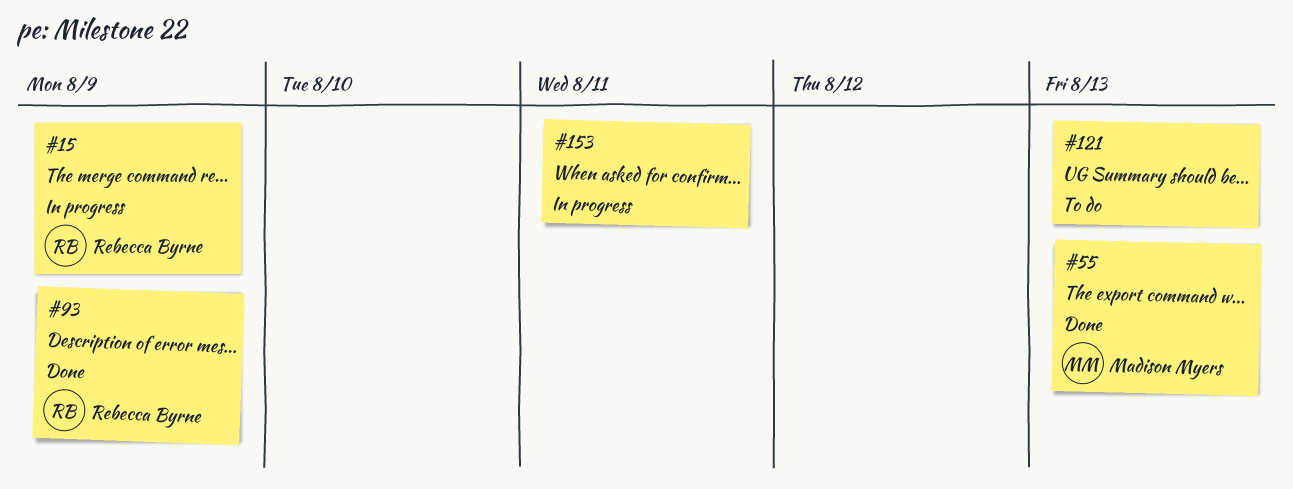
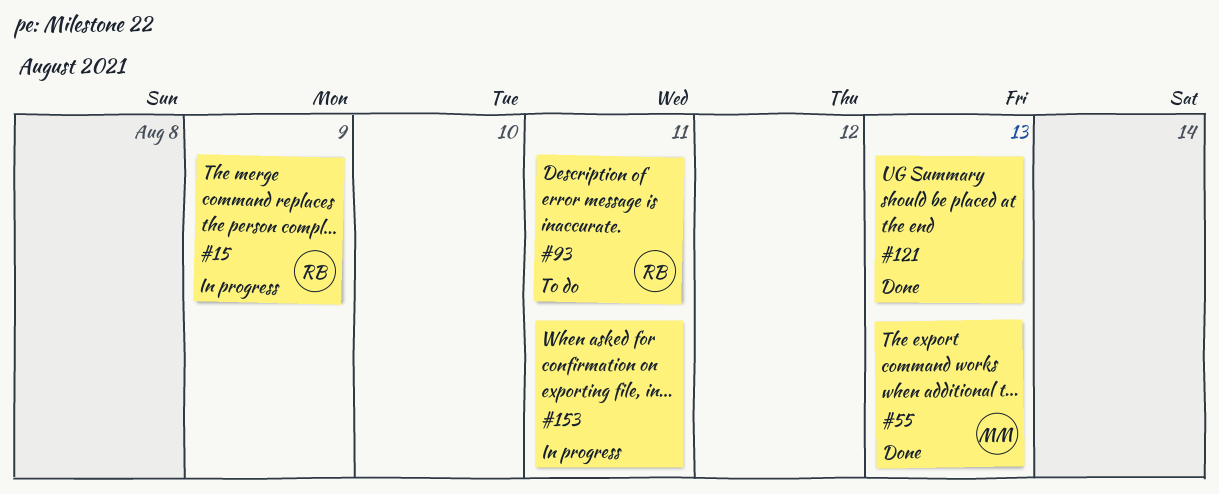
#93, status: Done -> To do
#93, due: Aug 9 -> Aug 11
#121, status: To do -> Done

